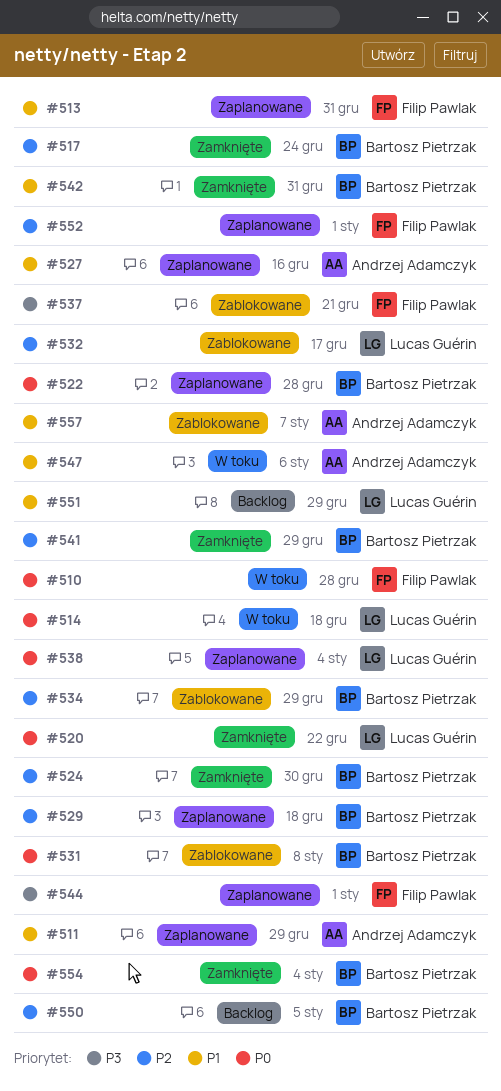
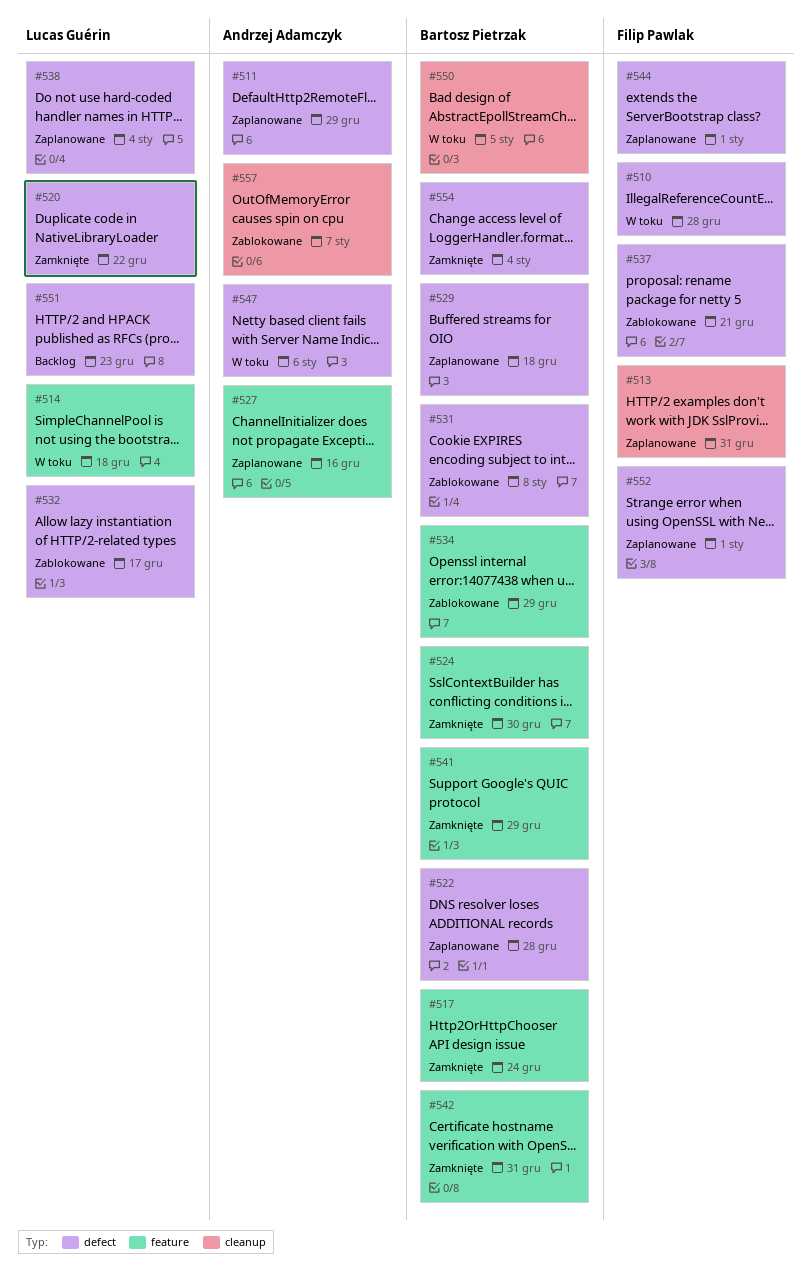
#550, status: Backlog -> W toku
#551, due: Dec 29 -> Dec 23

